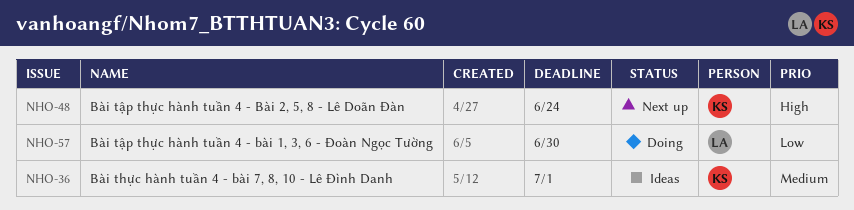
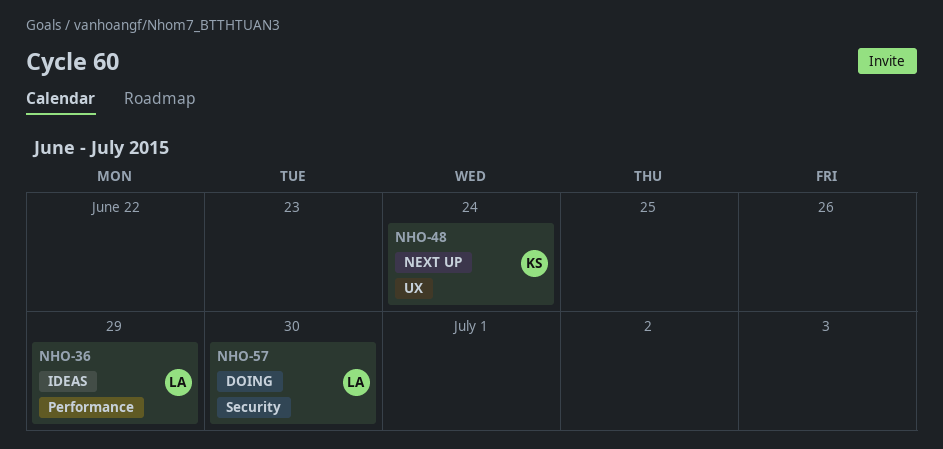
NHO-36, owner: KS -> LA
NHO-36, due: Jul 1 -> Jun 29

